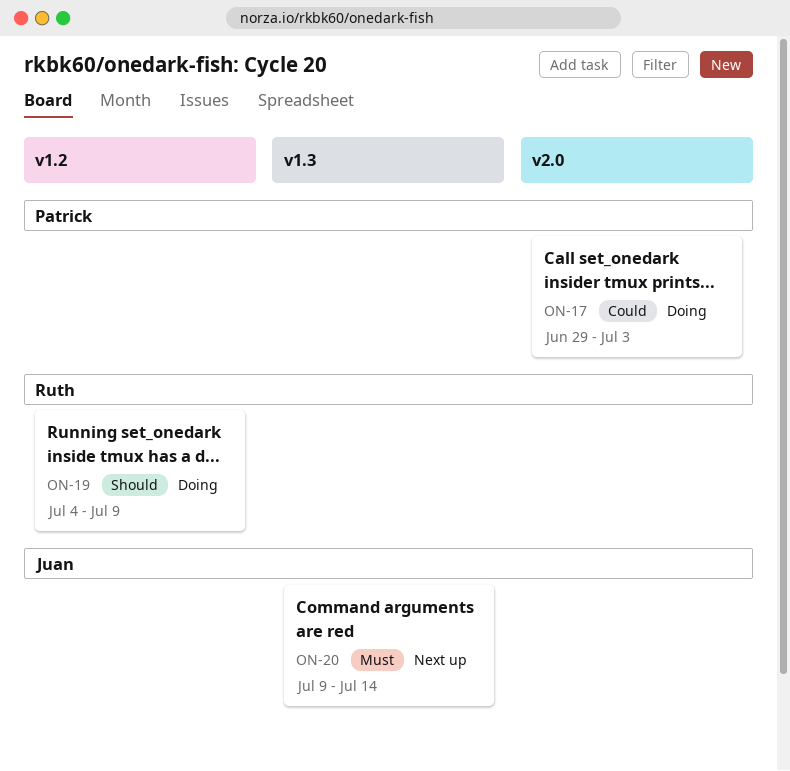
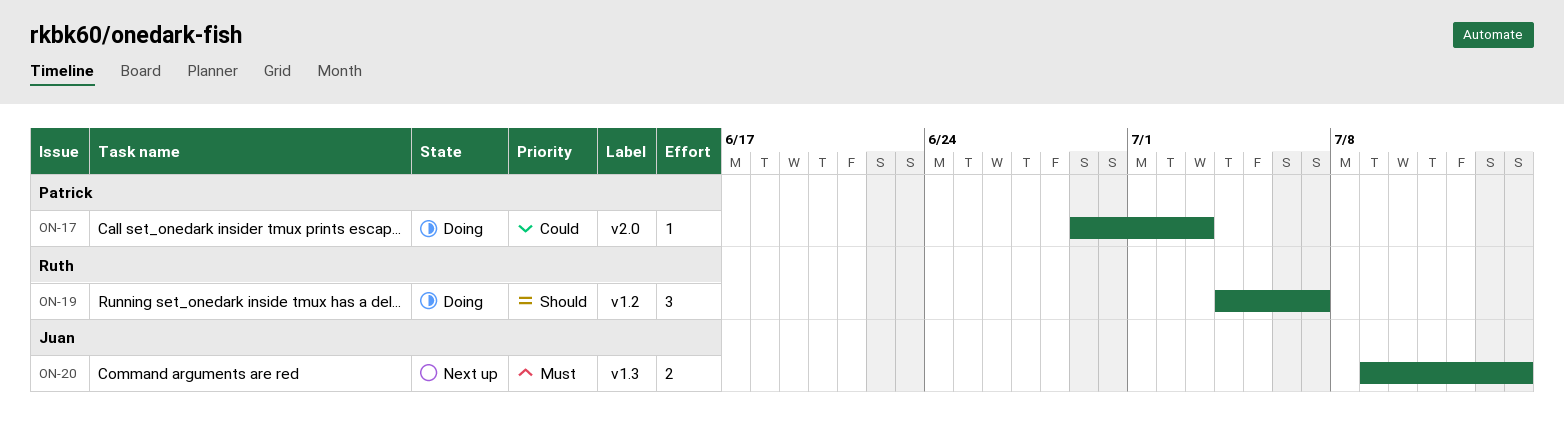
ON-19, due: Jul 9 -> Jul 7

